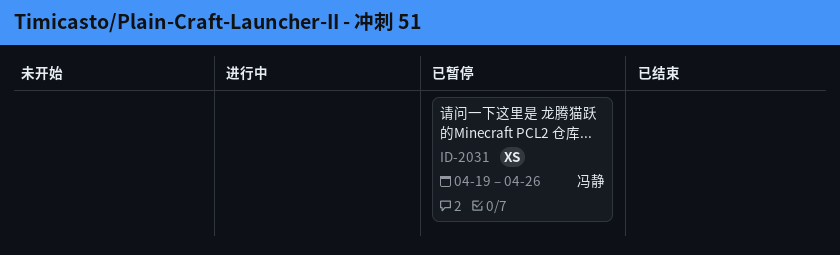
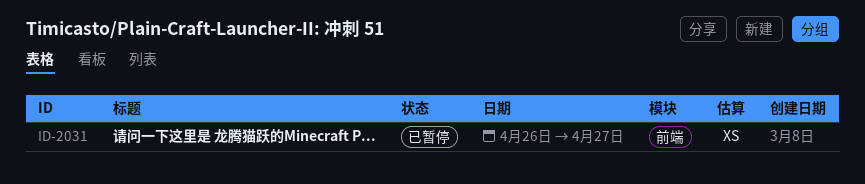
ID-2031, start: Apr 19 -> Apr 26
ID-2031, due: Apr 26 -> Apr 27

